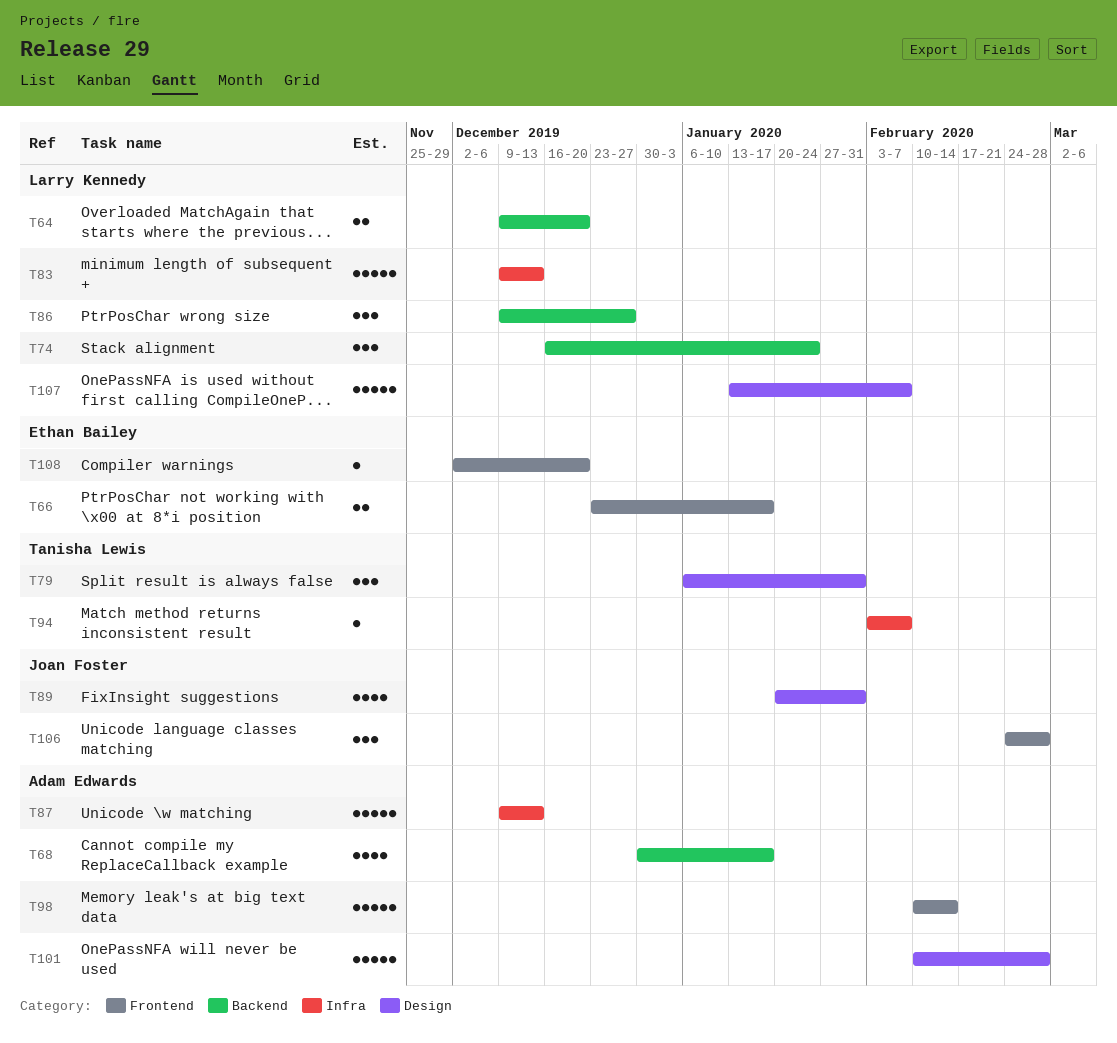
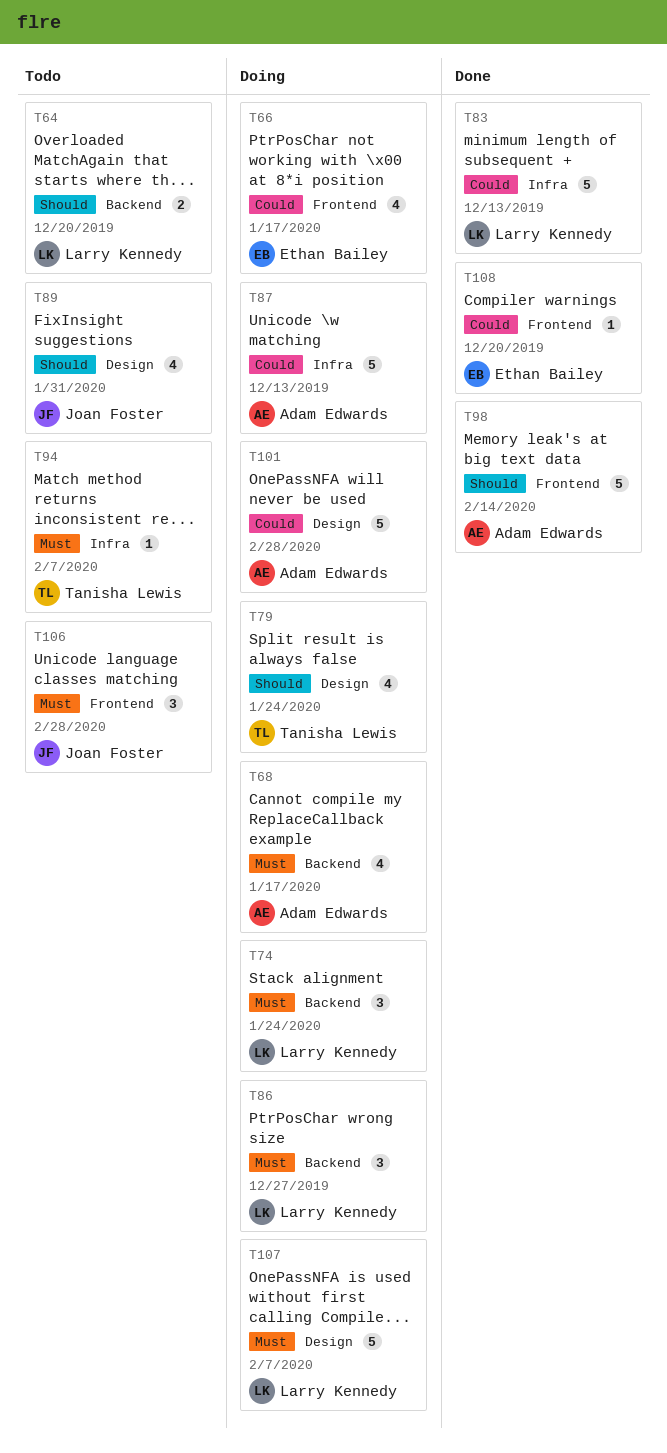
T66, estimate: 2 -> 4
T79, estimate: 3 -> 4
T79, due: Jan 31 -> Jan 24

